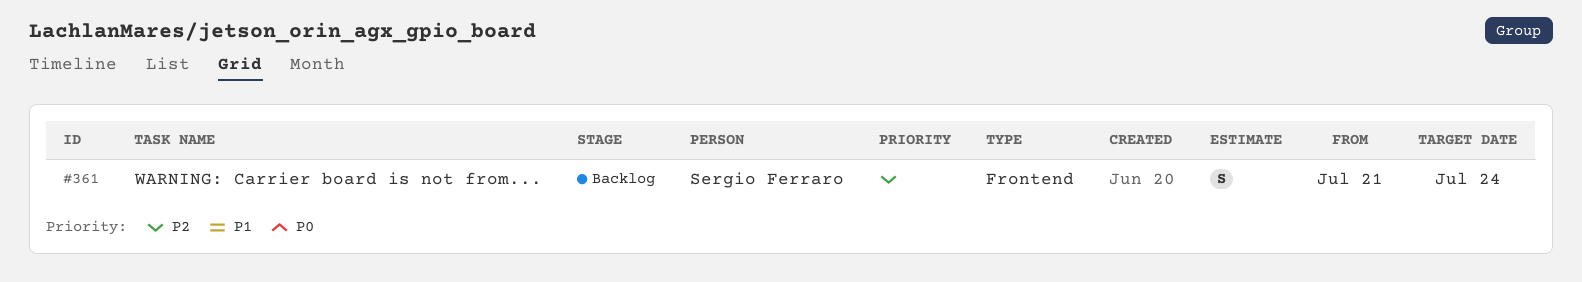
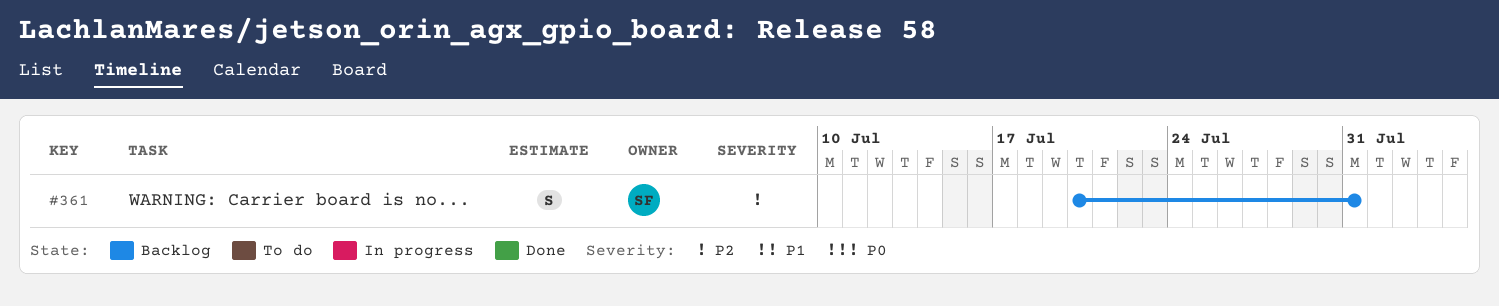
#361, start: Jul 21 -> Jul 20
#361, due: Jul 24 -> Jul 31

